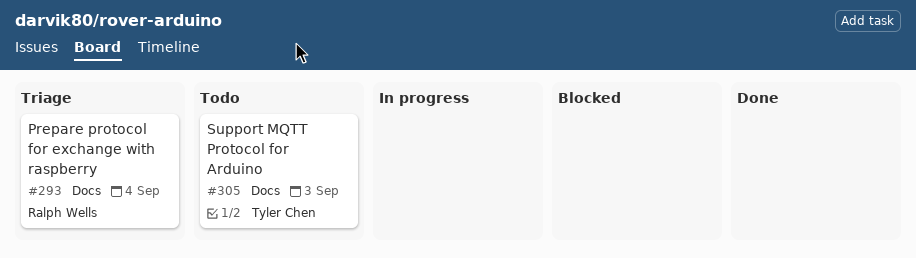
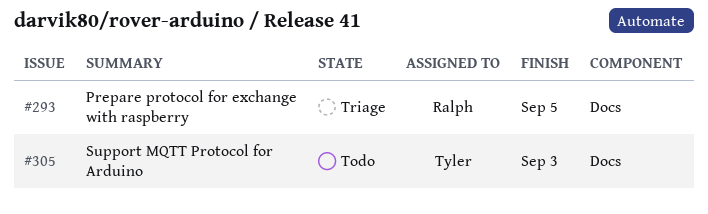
#293, due: Sep 4 -> Sep 5

